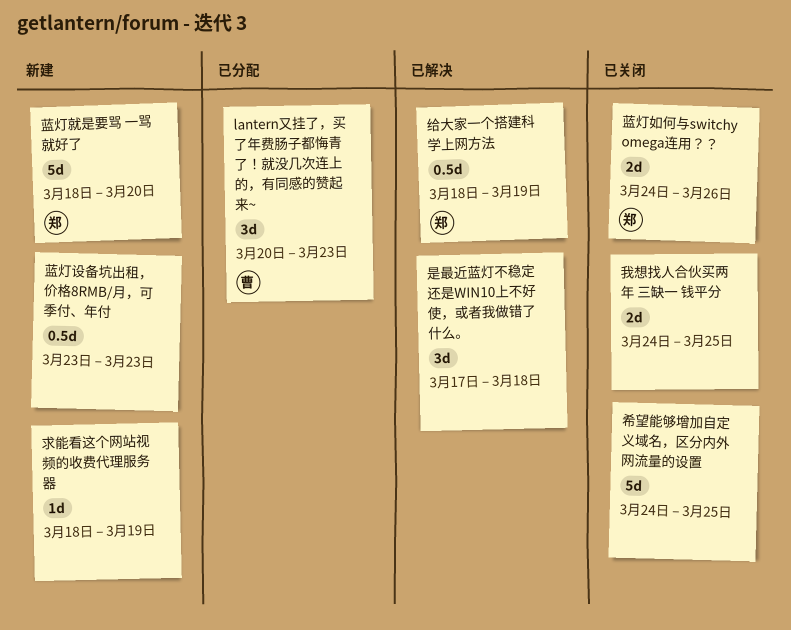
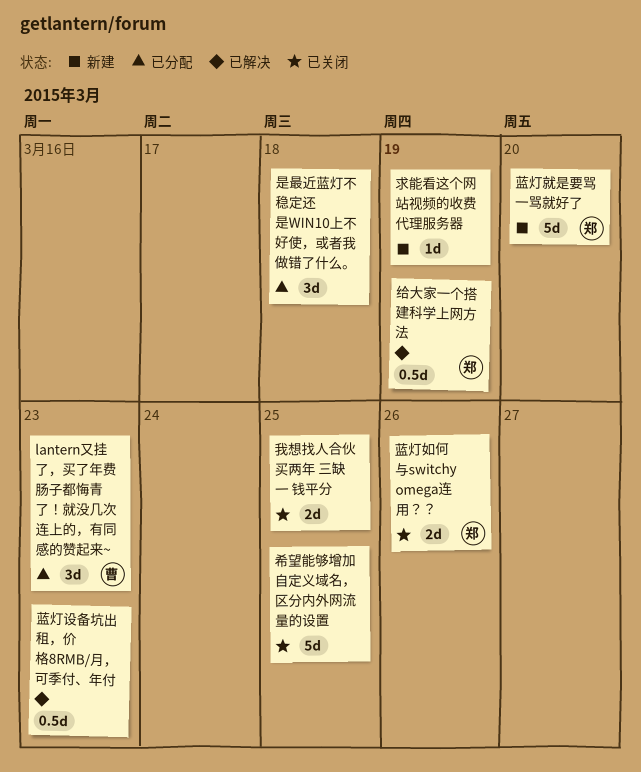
是最近蓝灯不稳定还是WIN10上不好使，或者我做错了什么。, status: 已解决 -> 已分配
蓝灯设备坑出租，价格8RMB/月，可季付、年付, status: 新建 -> 已解决

